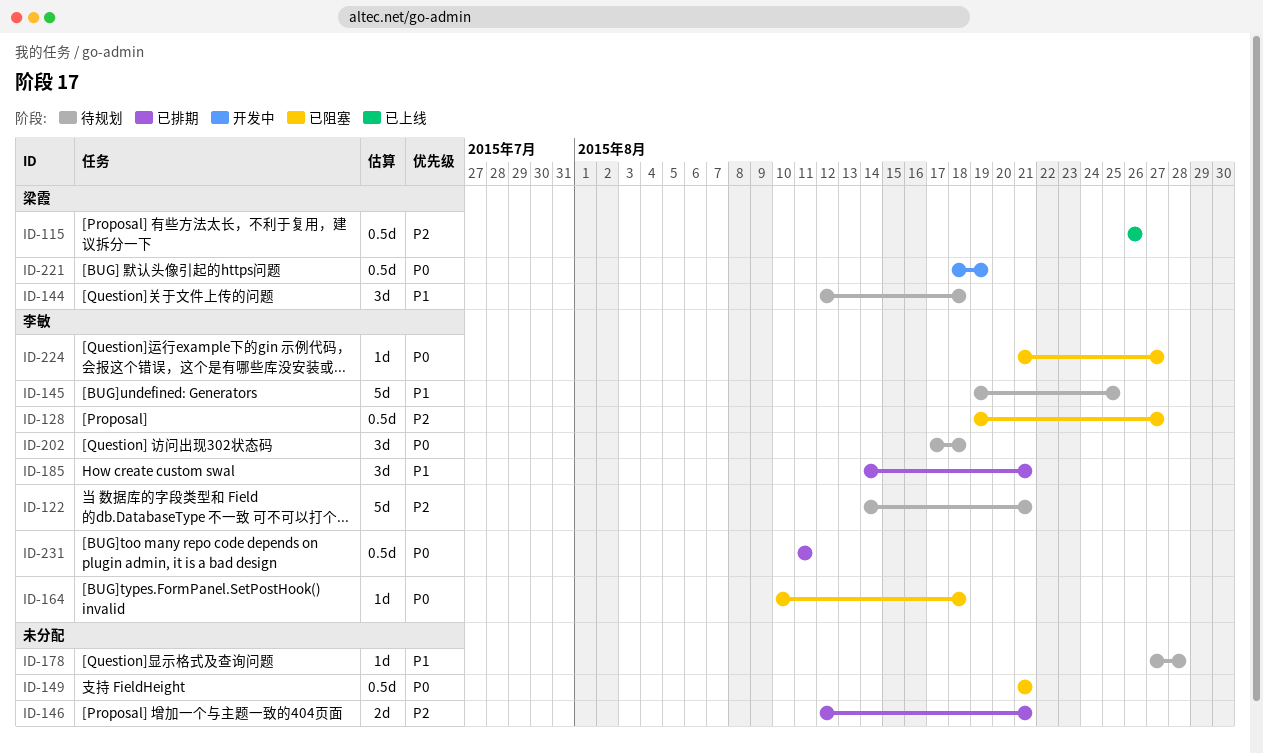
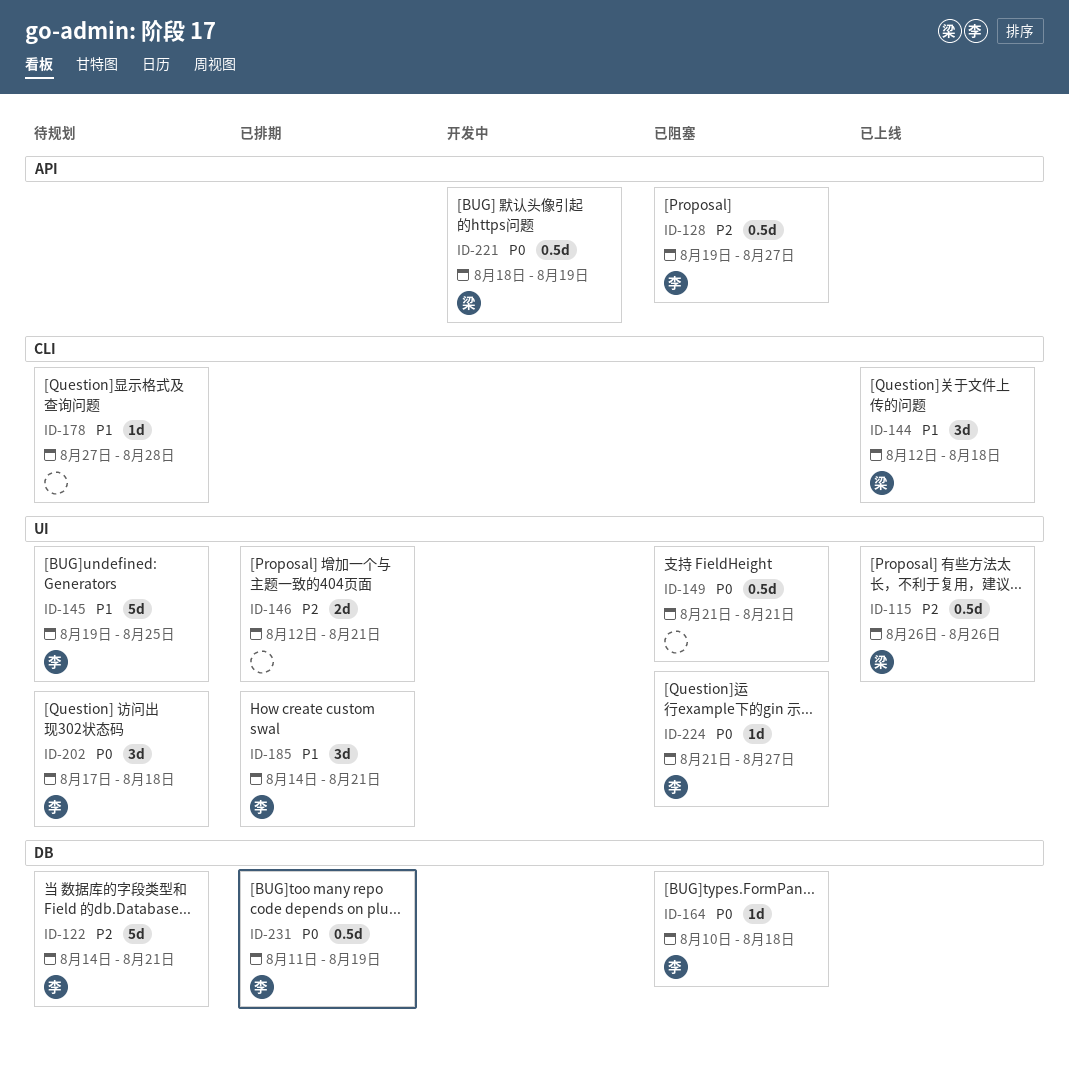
ID-144, status: 待规划 -> 已上线
ID-231, due: Aug 11 -> Aug 19

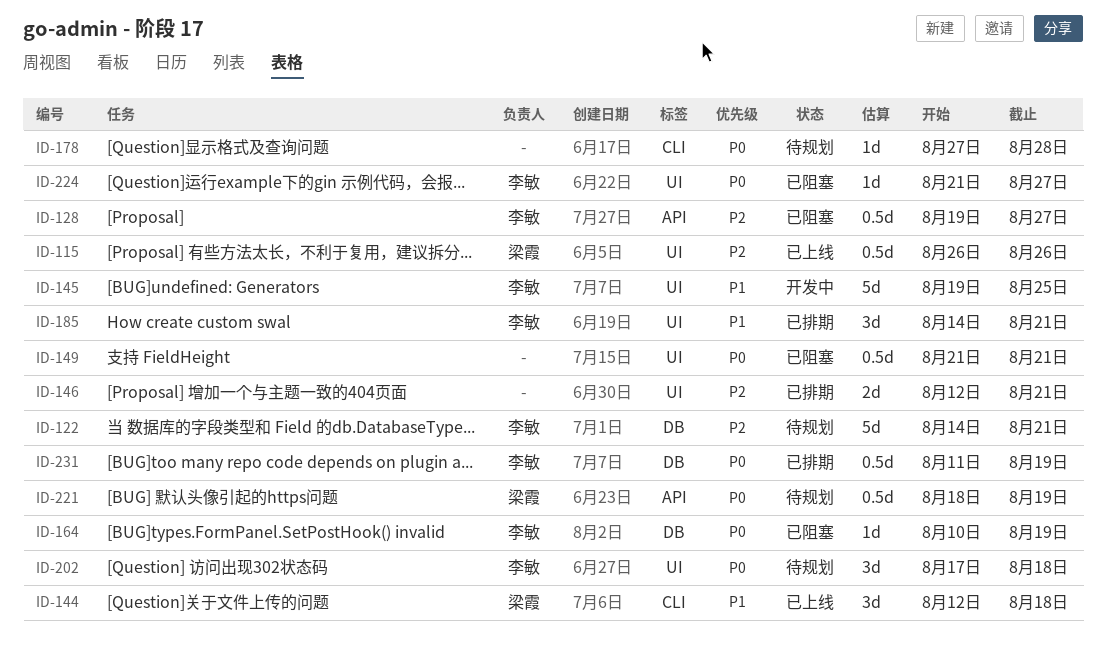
ID-145, status: 待规划 -> 开发中
ID-164, due: Aug 18 -> Aug 19
ID-178, priority: P1 -> P0
ID-221, status: 开发中 -> 待规划

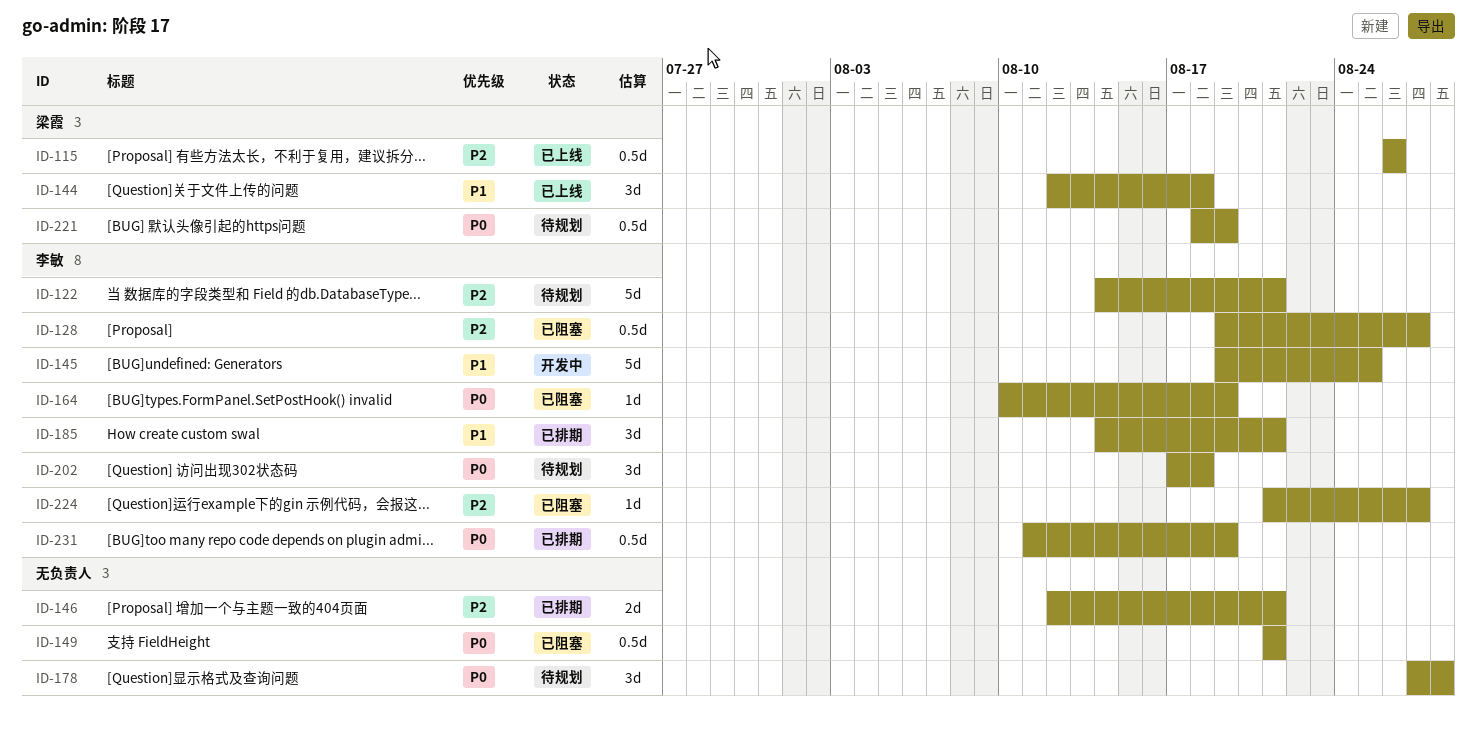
ID-178, estimate: 1d -> 3d
ID-224, priority: P0 -> P2

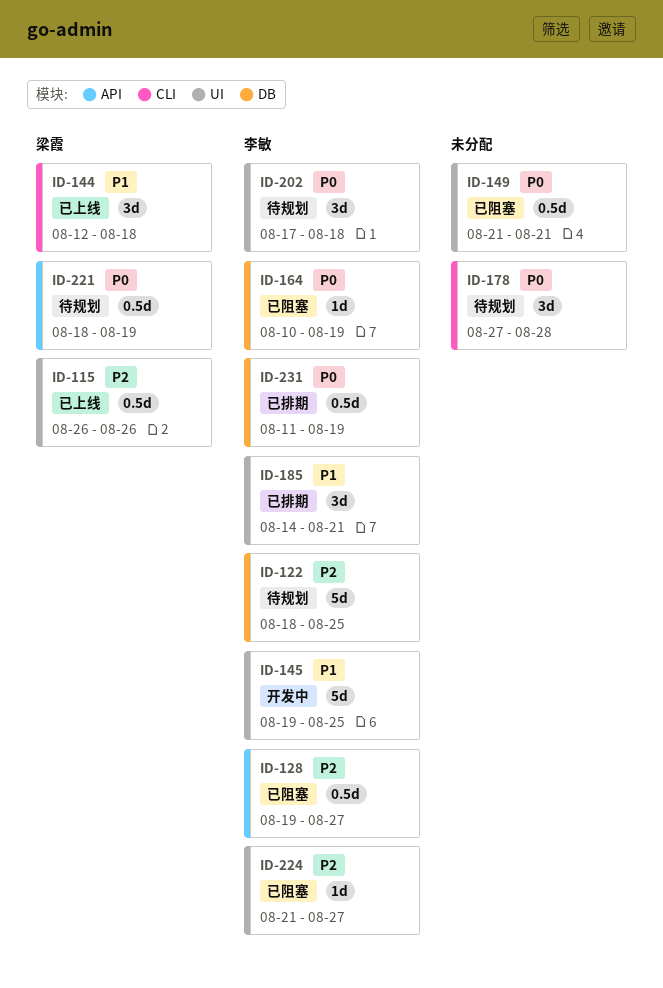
ID-122, start: Aug 14 -> Aug 18
ID-122, due: Aug 21 -> Aug 25
ID-146: present -> none

